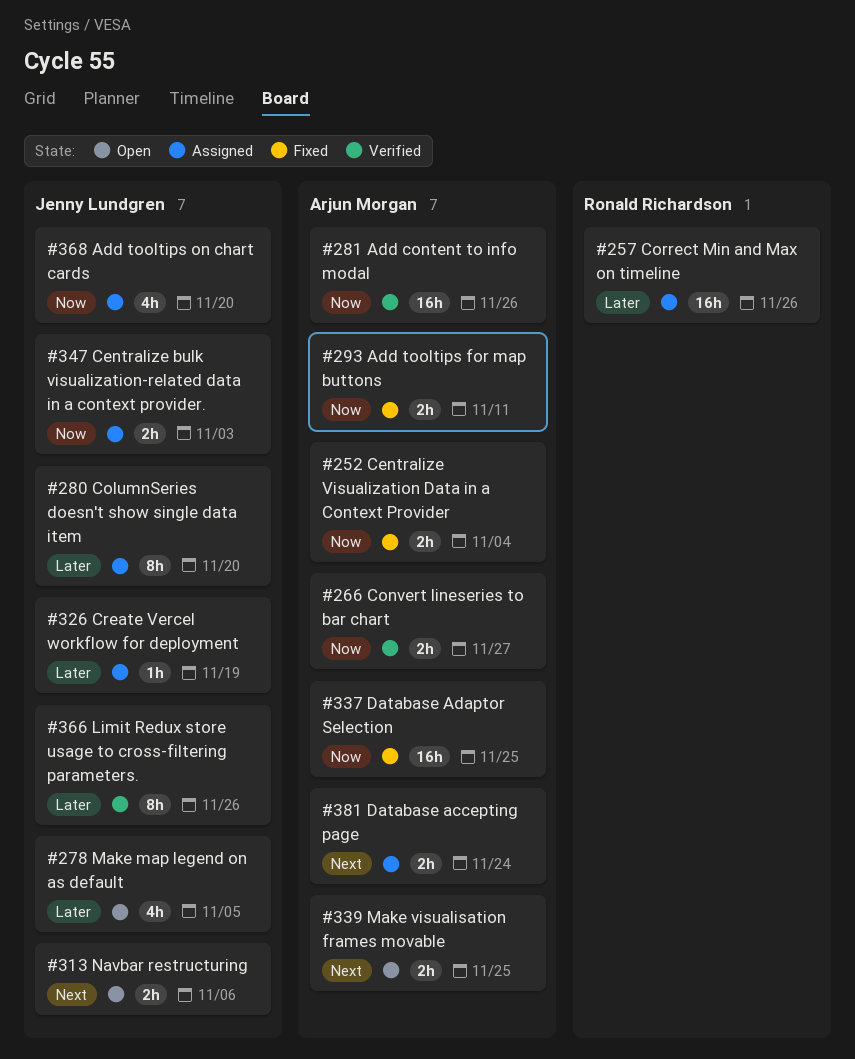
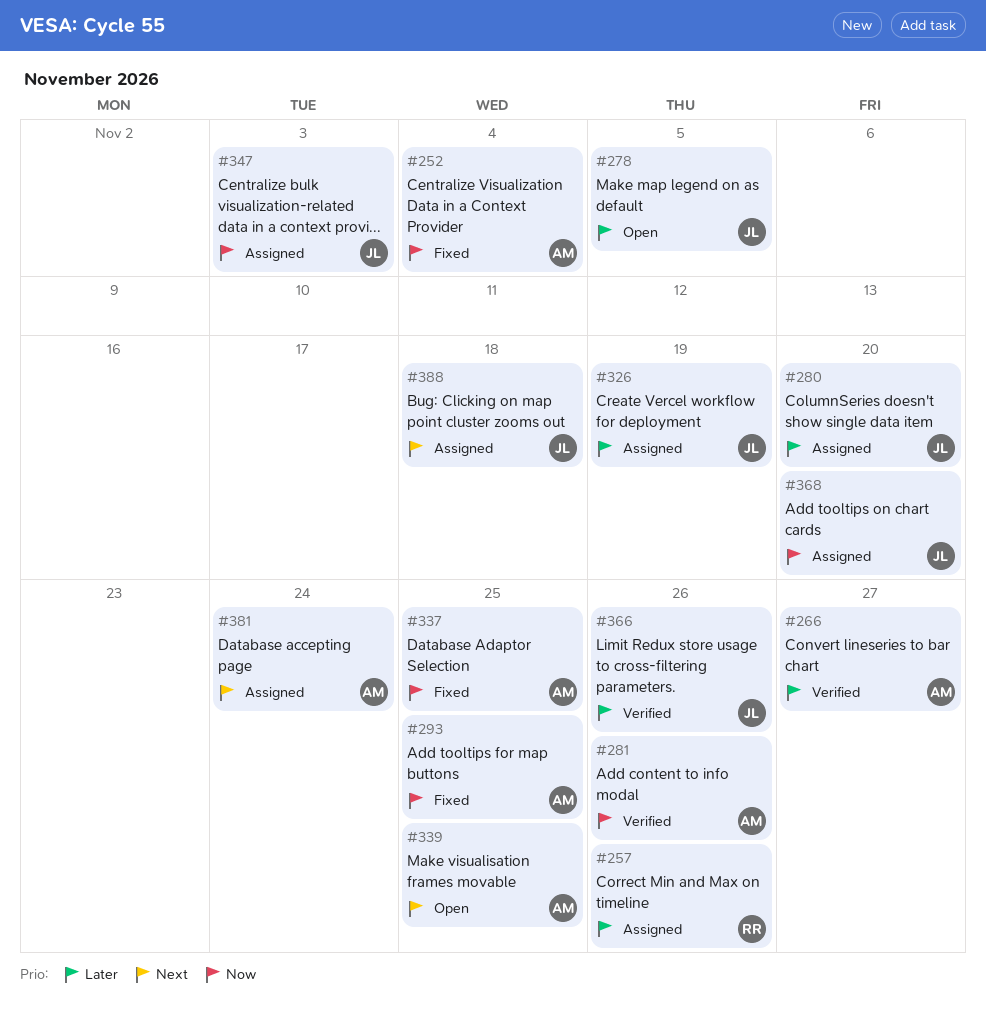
#266, priority: Now -> Later
#293, due: Nov 11 -> Nov 25
#313: present -> none
#388: none -> present

